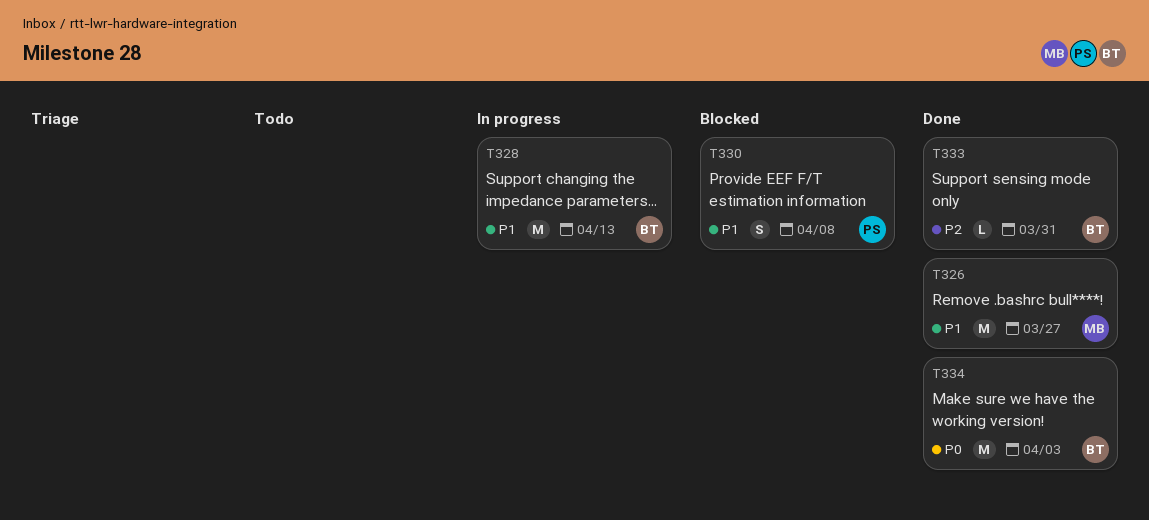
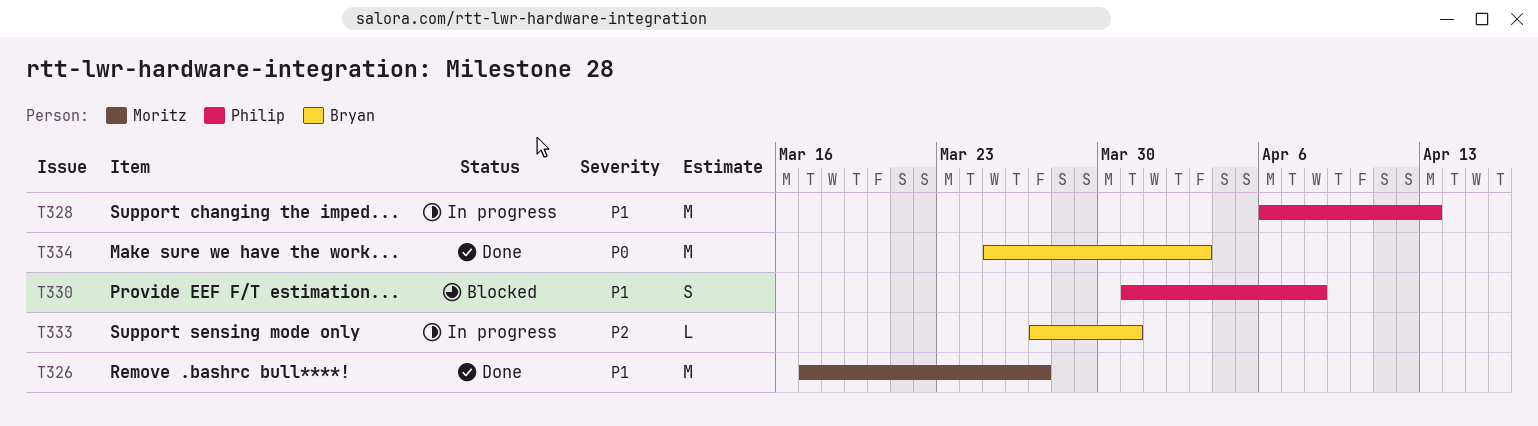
T328, owner: Bryan -> Philip
T333, status: Done -> In progress

